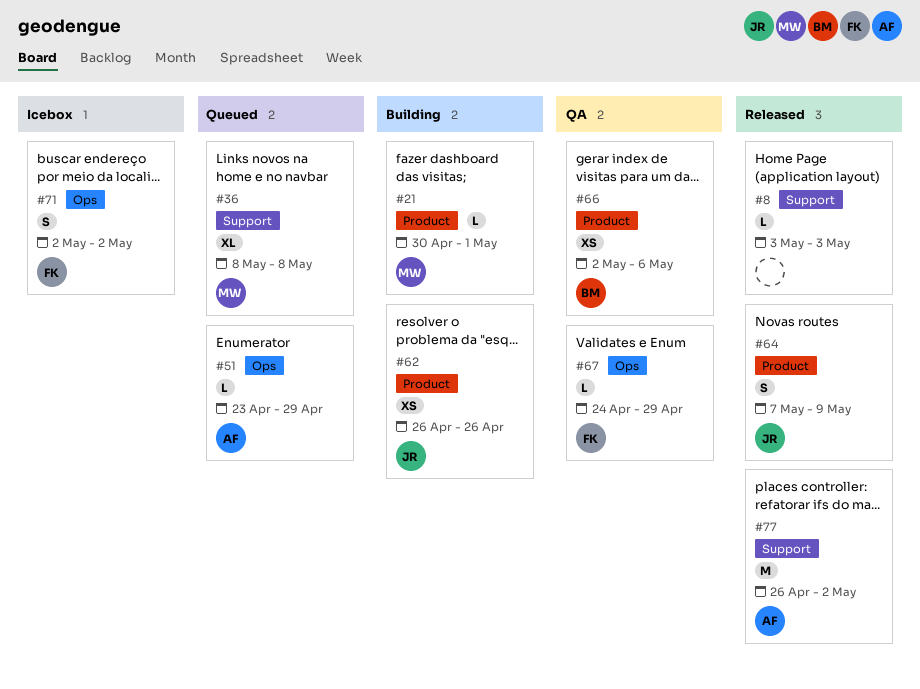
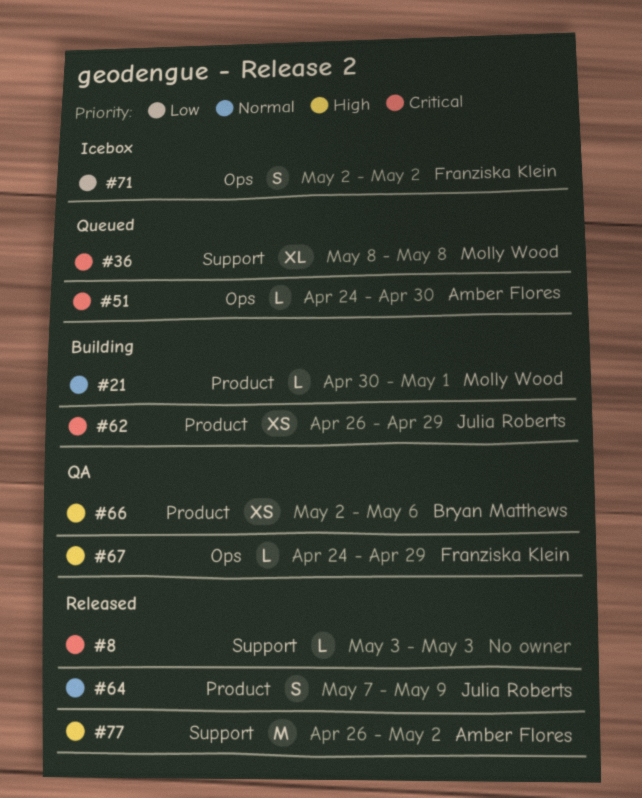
#51, start: Apr 23 -> Apr 24
#51, due: Apr 29 -> Apr 30
#62, due: Apr 26 -> Apr 29

